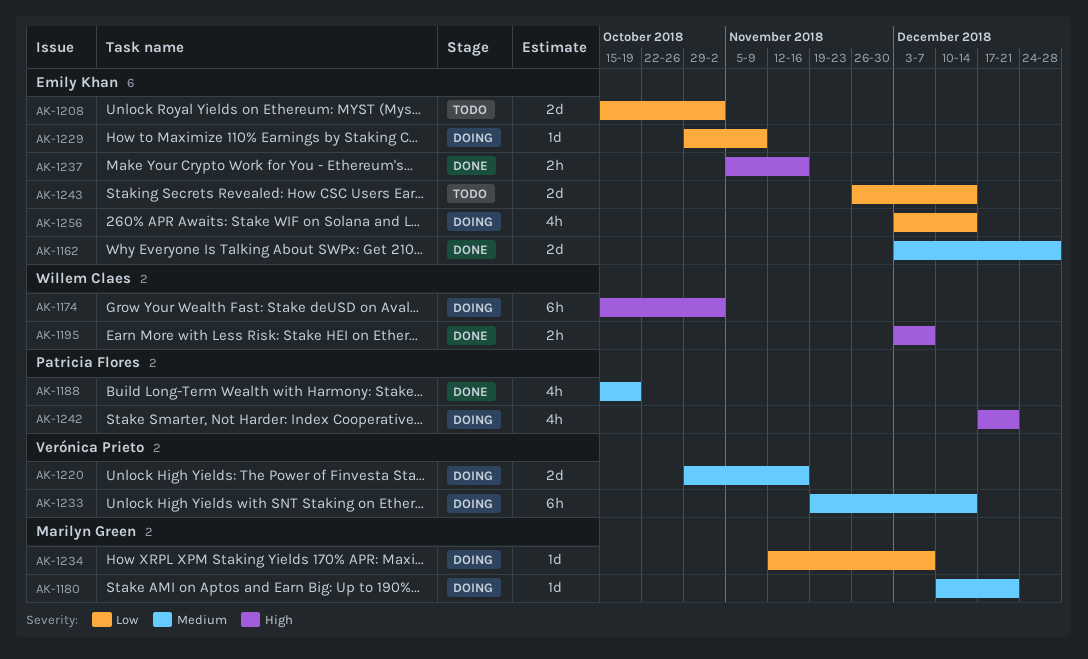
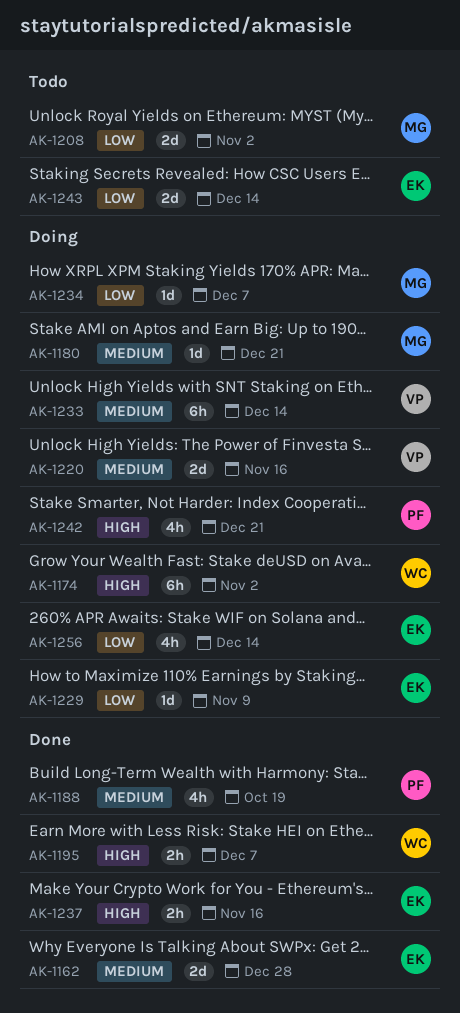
AK-1208, owner: Emily Khan -> Marilyn Green

